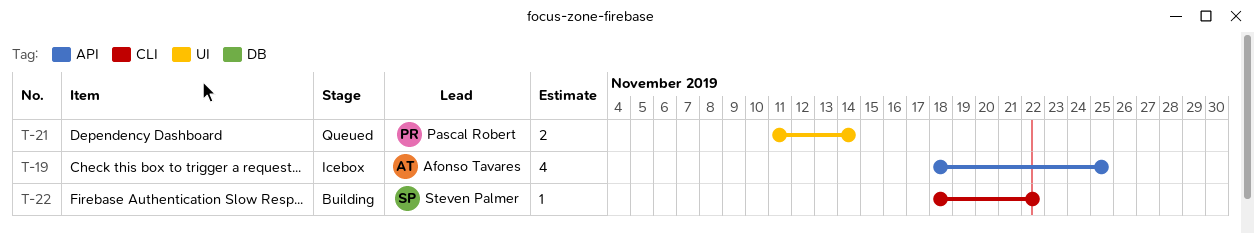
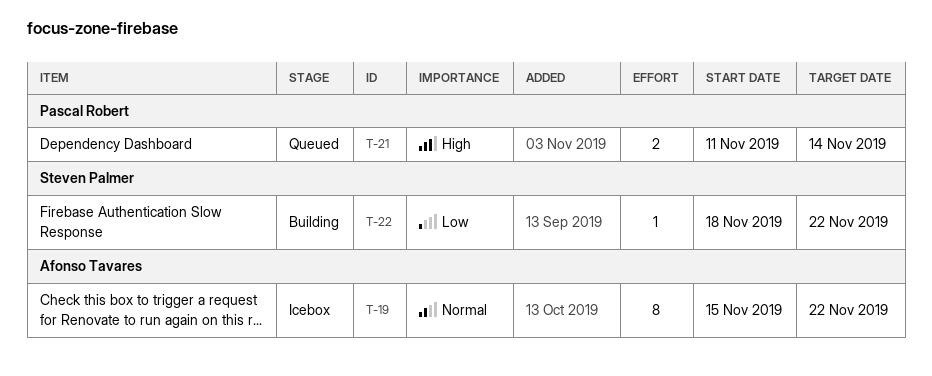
T-19, estimate: 4 -> 8
T-19, start: Nov 18 -> Nov 15
T-19, due: Nov 25 -> Nov 22

